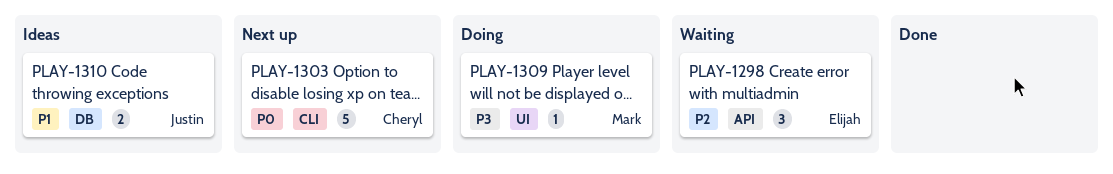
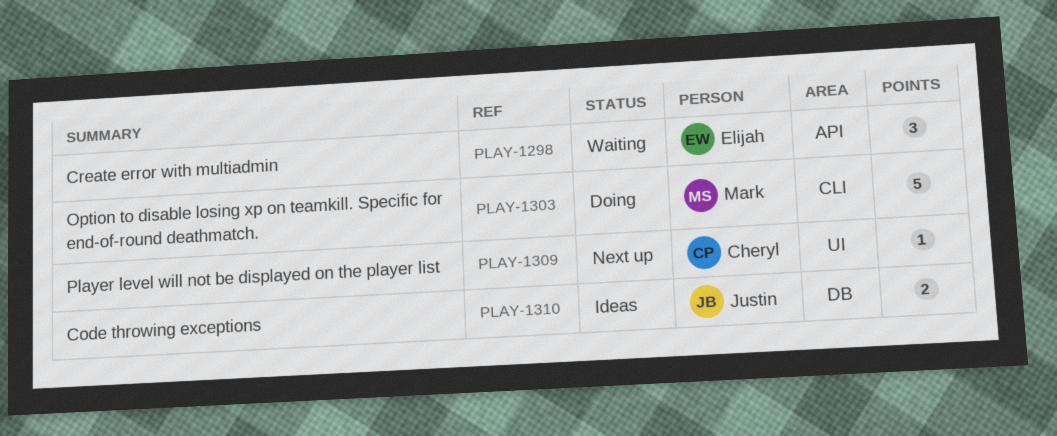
PLAY-1303, status: Next up -> Doing
PLAY-1303, owner: Cheryl -> Mark
PLAY-1309, status: Doing -> Next up
PLAY-1309, owner: Mark -> Cheryl

